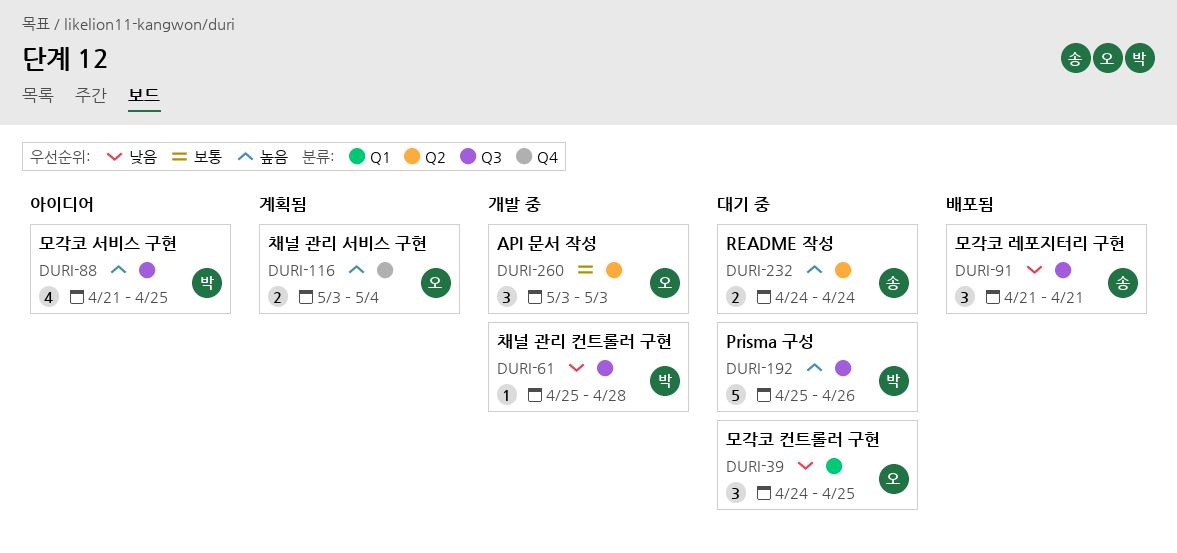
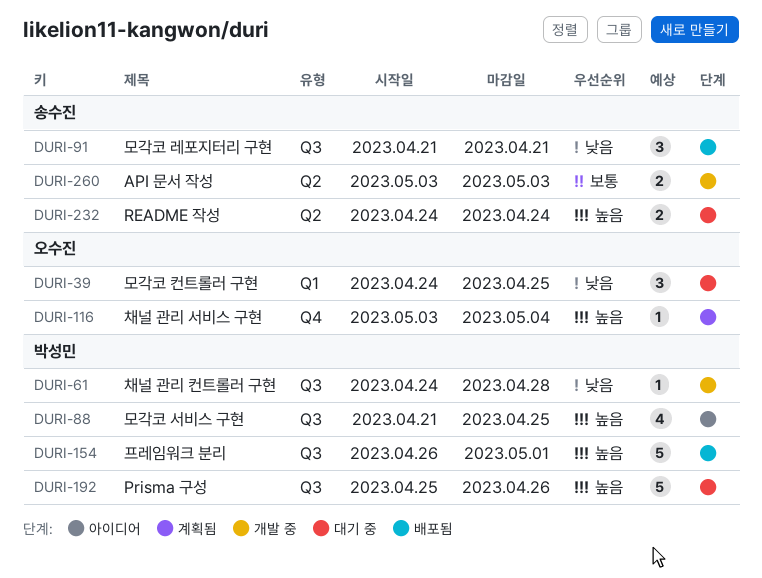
DURI-61, start: Apr 25 -> Apr 24
DURI-116, estimate: 2 -> 1
DURI-154: none -> present
DURI-260, owner: 오수진 -> 송수진
DURI-260, estimate: 3 -> 2

